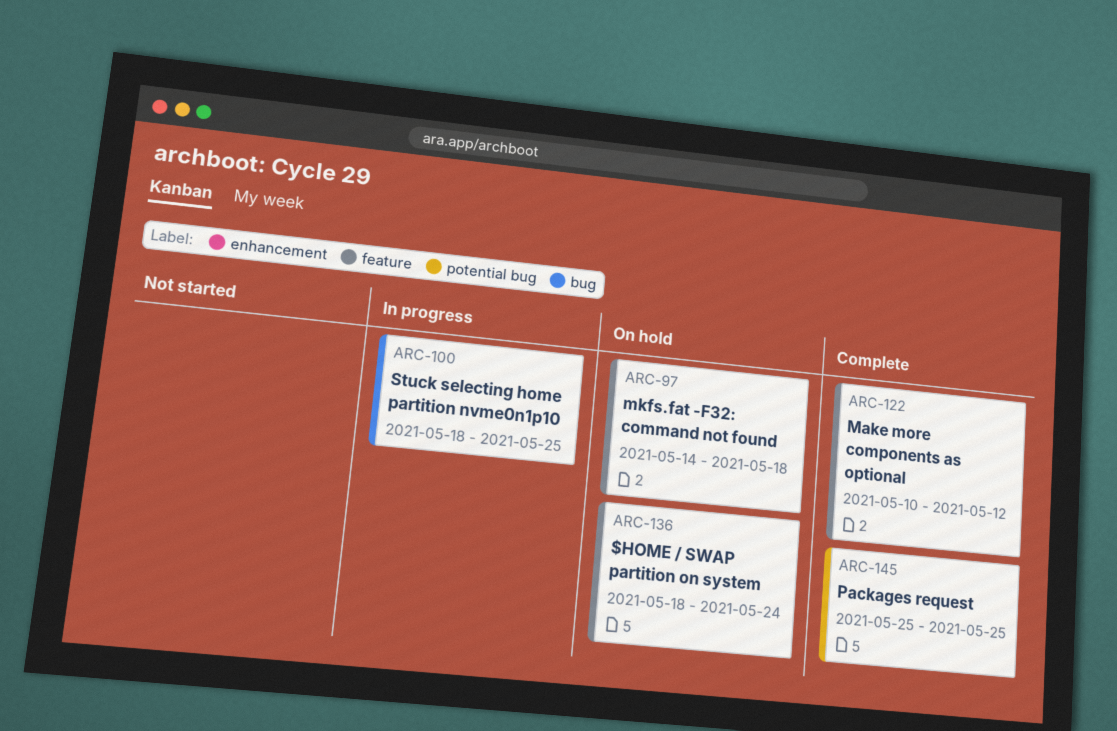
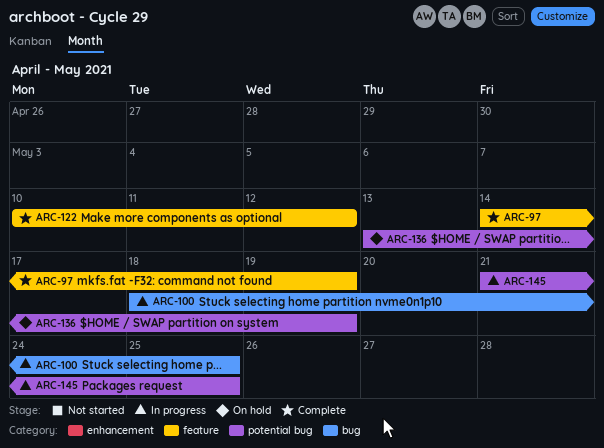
ARC-97, status: On hold -> Complete
ARC-97, due: May 18 -> May 19
ARC-136, label: feature -> potential bug
ARC-136, start: May 18 -> May 13
ARC-136, due: May 24 -> May 19
ARC-145, status: Complete -> In progress
ARC-145, start: May 25 -> May 21

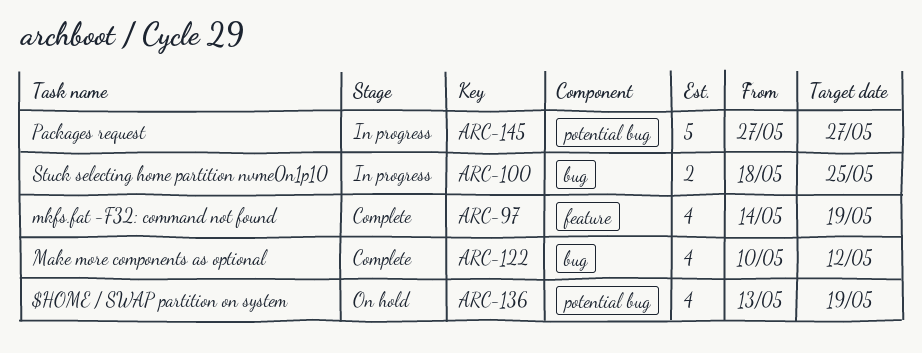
ARC-122, label: feature -> bug
ARC-145, start: May 21 -> May 27
ARC-145, due: May 25 -> May 27

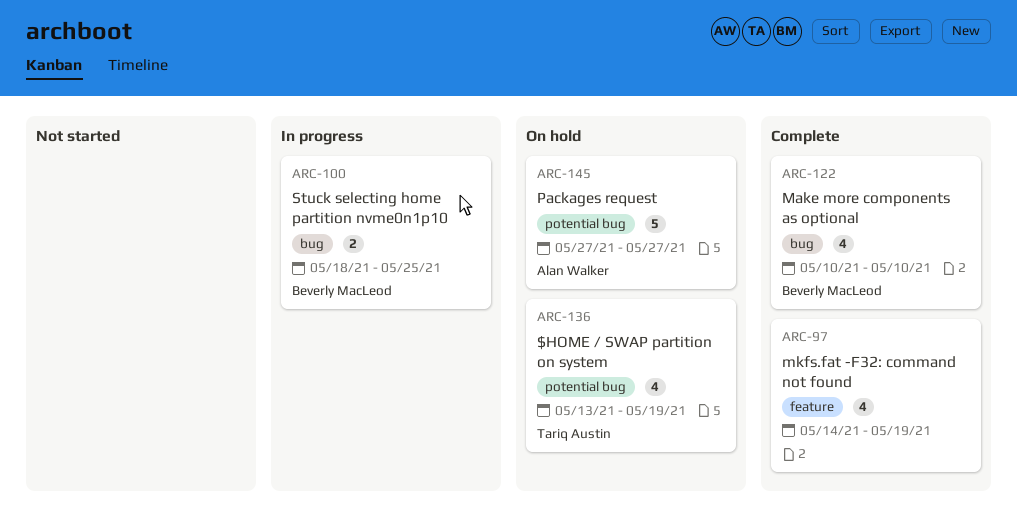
ARC-122, due: May 12 -> May 10
ARC-145, status: In progress -> On hold

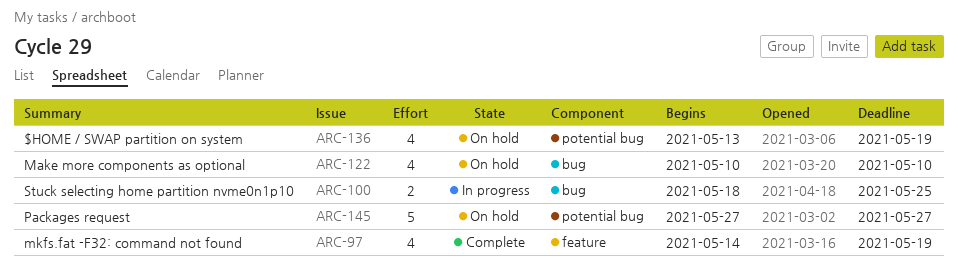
ARC-122, status: Complete -> On hold

